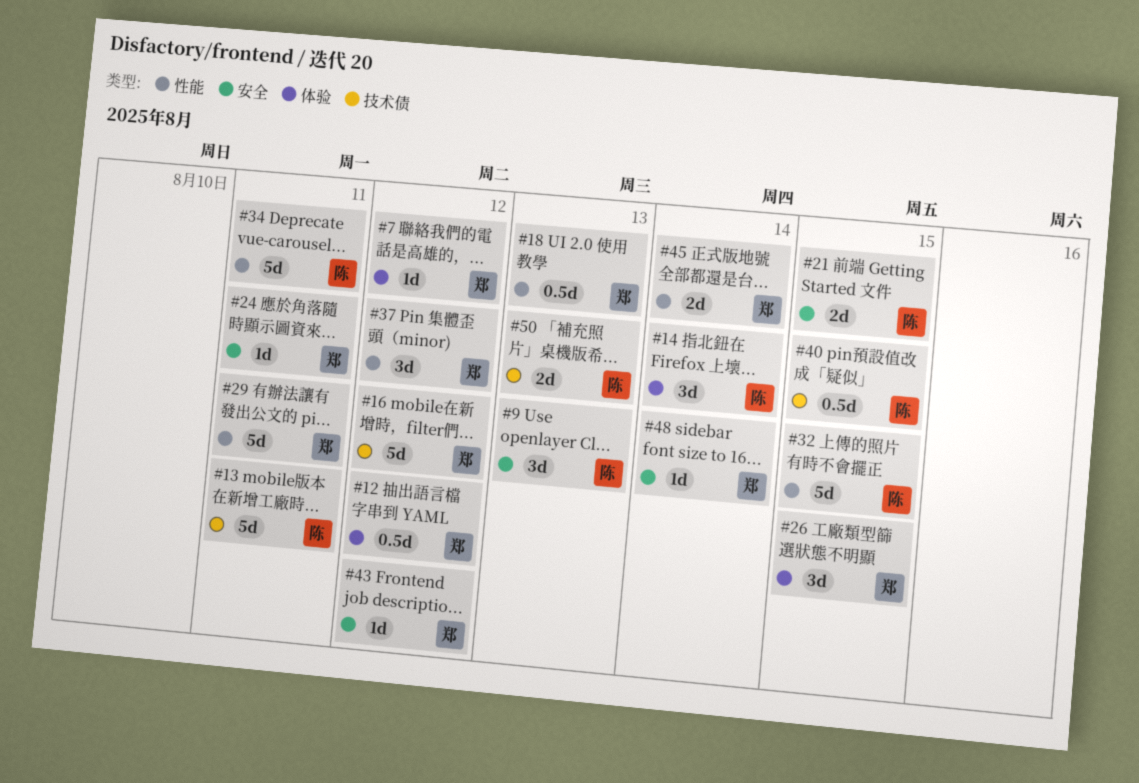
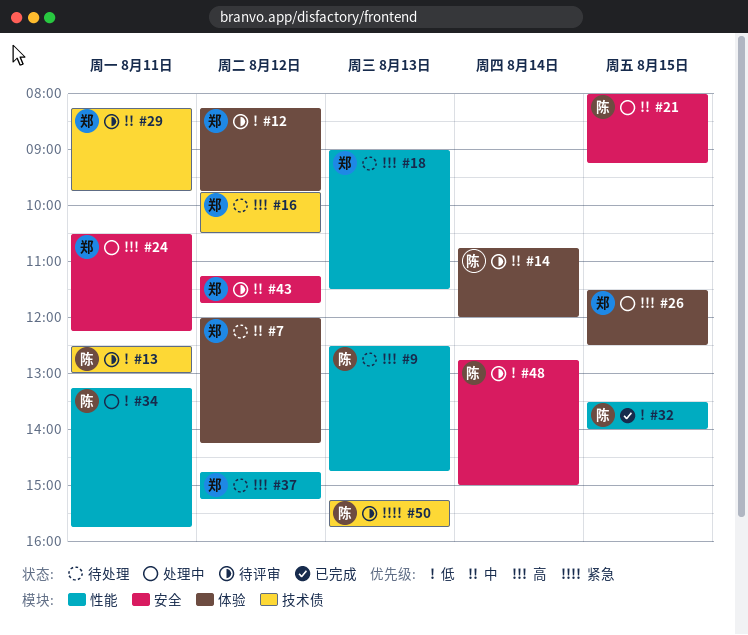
#9, label: 安全 -> 性能
#29, label: 性能 -> 技术债
#40: present -> none
#45: present -> none
#48, owner: 郑 -> 陈

